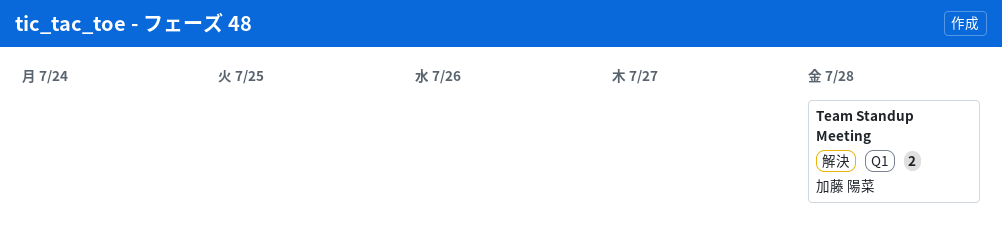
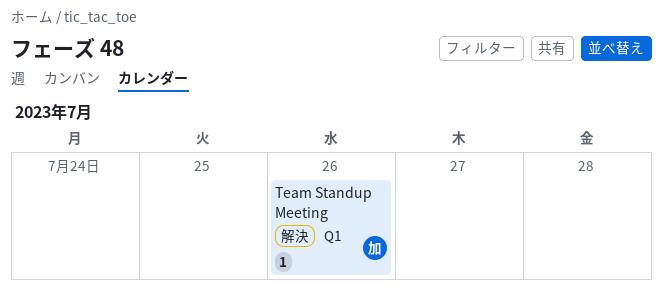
Team Standup Meeting, estimate: 2 -> 1
Team Standup Meeting, due: Jul 28 -> Jul 26

